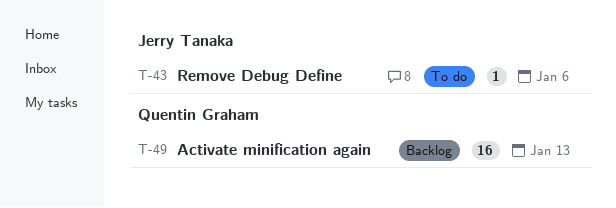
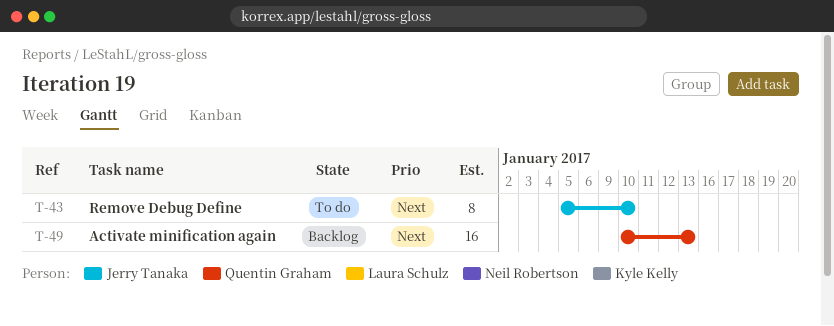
T-43, estimate: 1 -> 8
T-43, due: Jan 6 -> Jan 10

